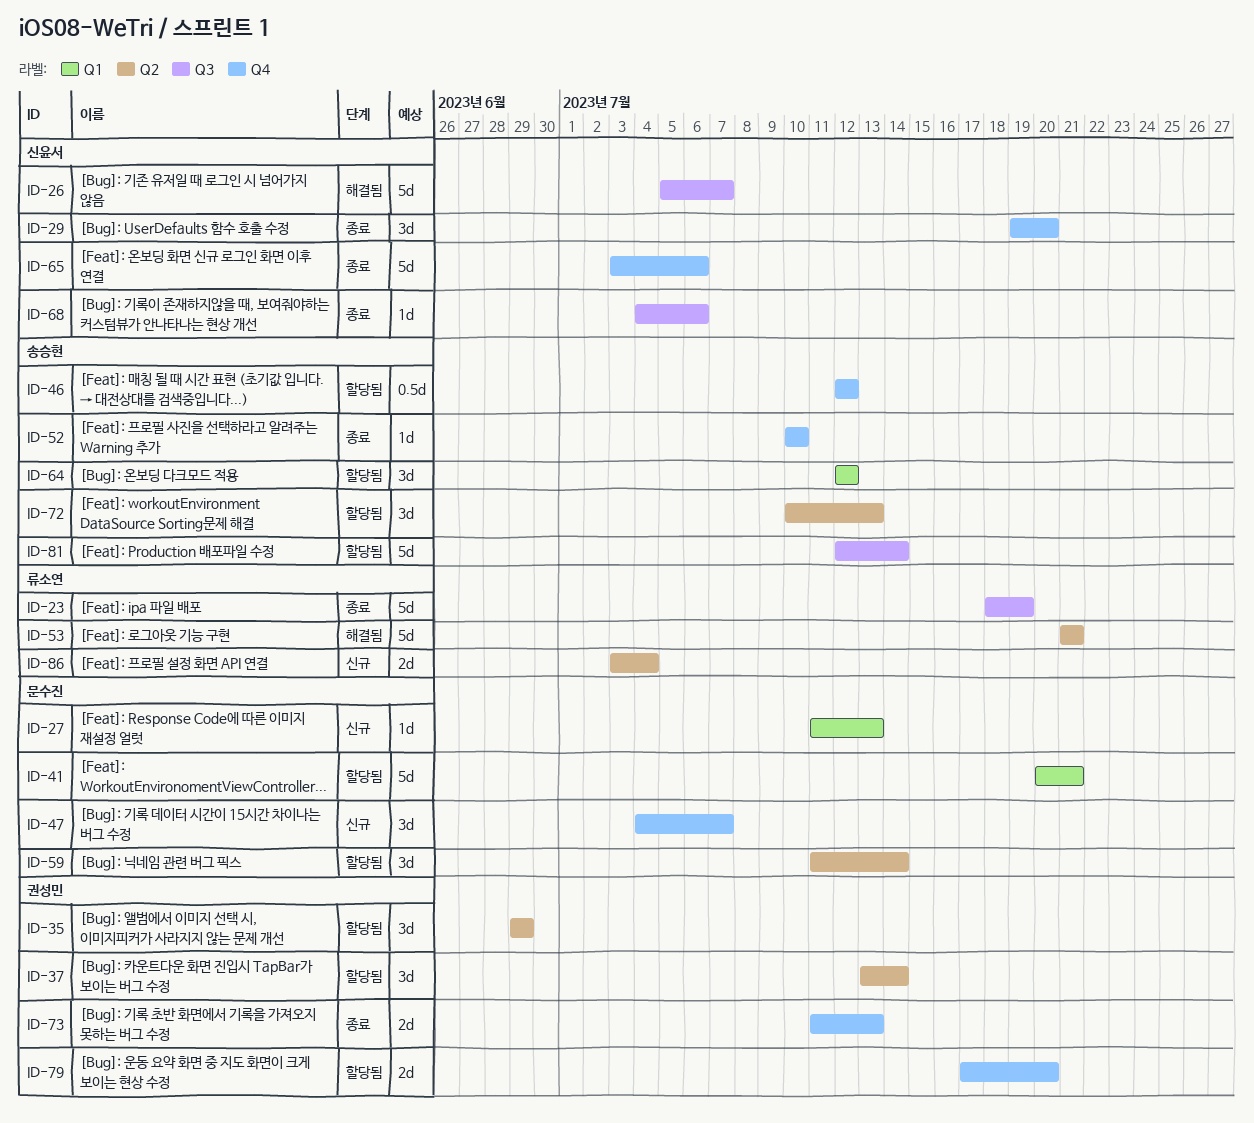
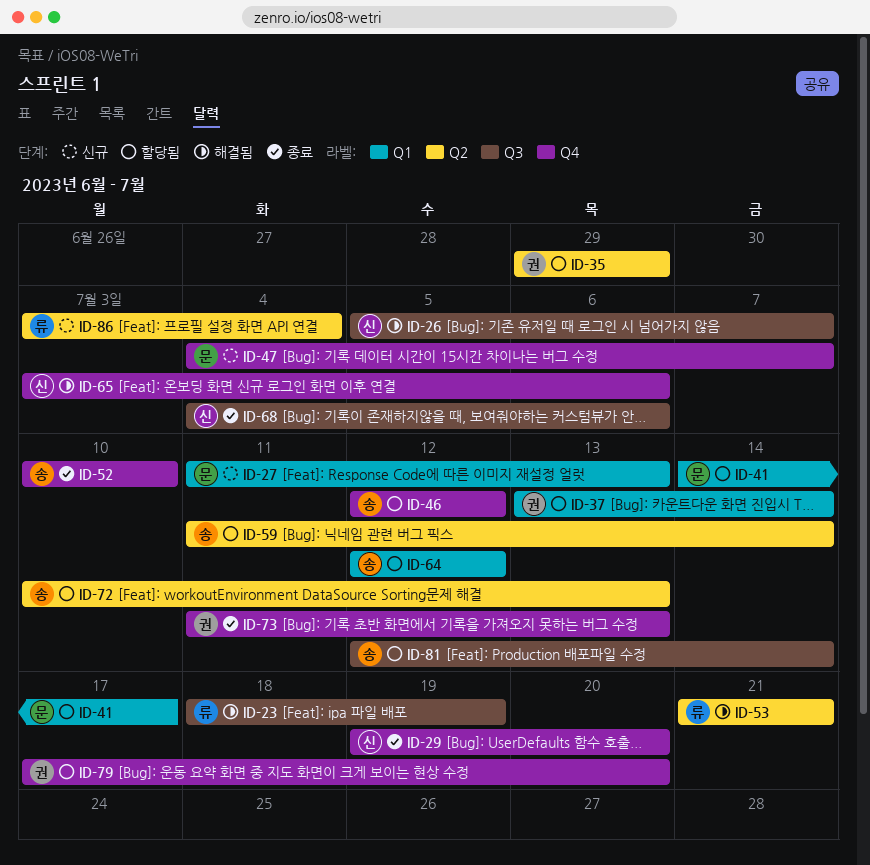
ID-23, status: 종료 -> 해결됨
ID-37, label: Q2 -> Q1
ID-41, start: Jul 20 -> Jul 14
ID-41, due: Jul 21 -> Jul 17
ID-59, owner: 문수진 -> 송승현
ID-65, status: 종료 -> 해결됨

